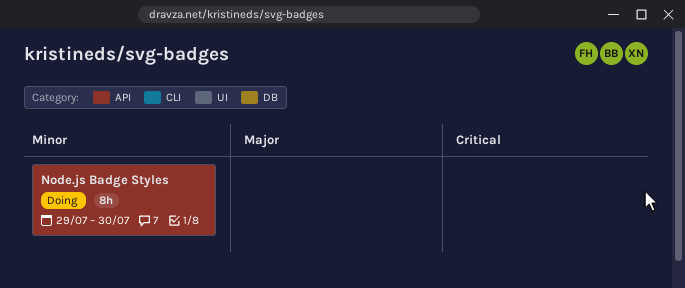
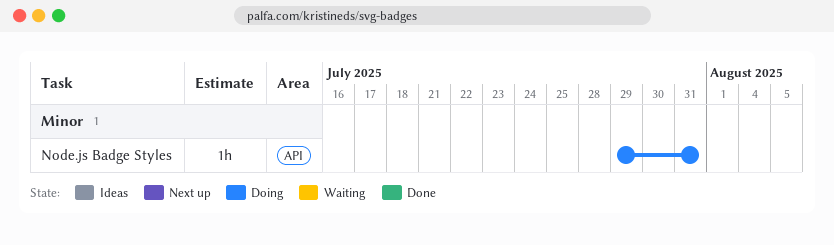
Node.js Badge Styles, estimate: 8h -> 1h
Node.js Badge Styles, due: Jul 30 -> Jul 31

